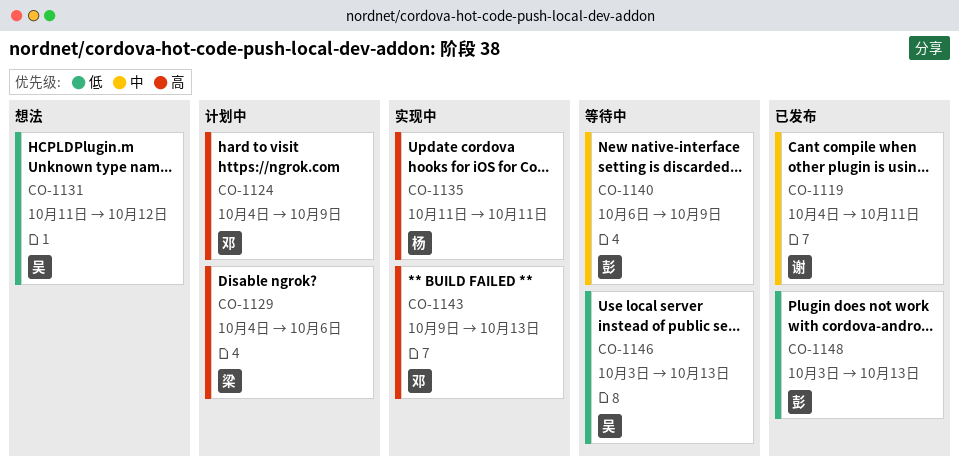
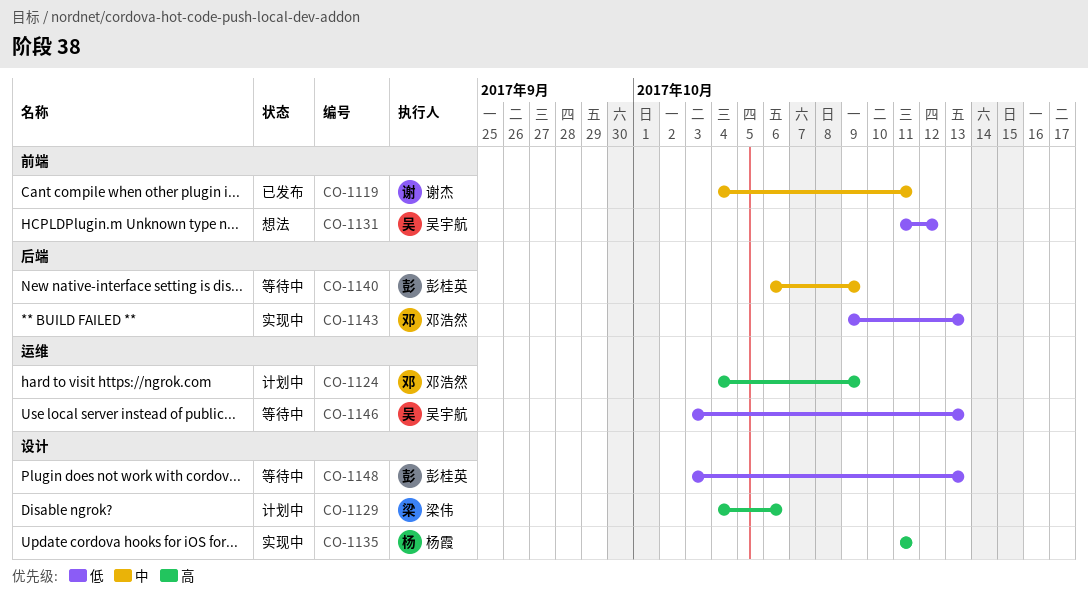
CO-1143, priority: 高 -> 低
CO-1148, status: 已发布 -> 等待中

